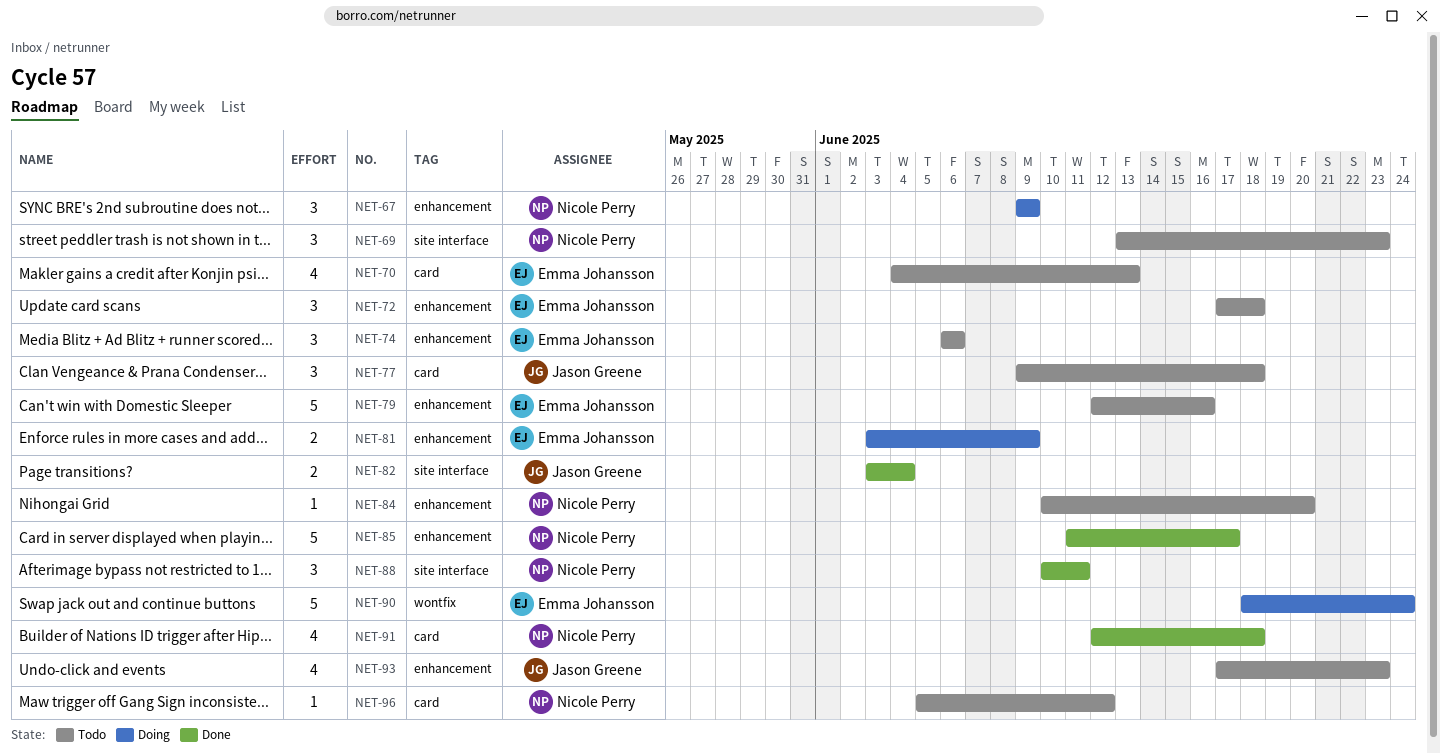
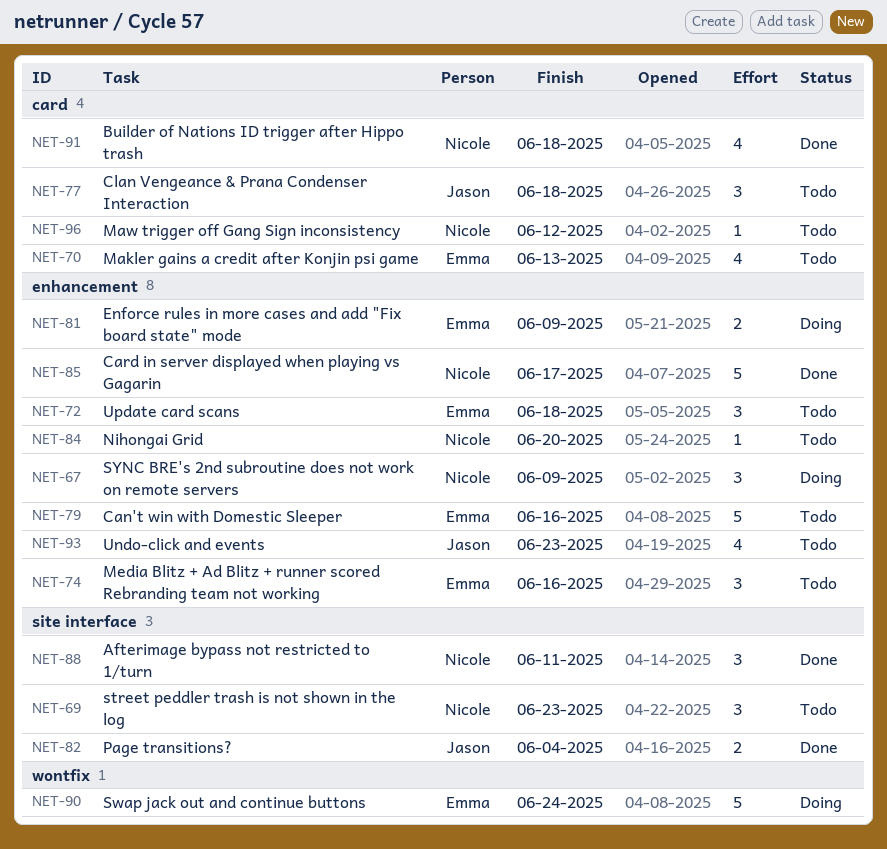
NET-74, due: Jun 6 -> Jun 16

